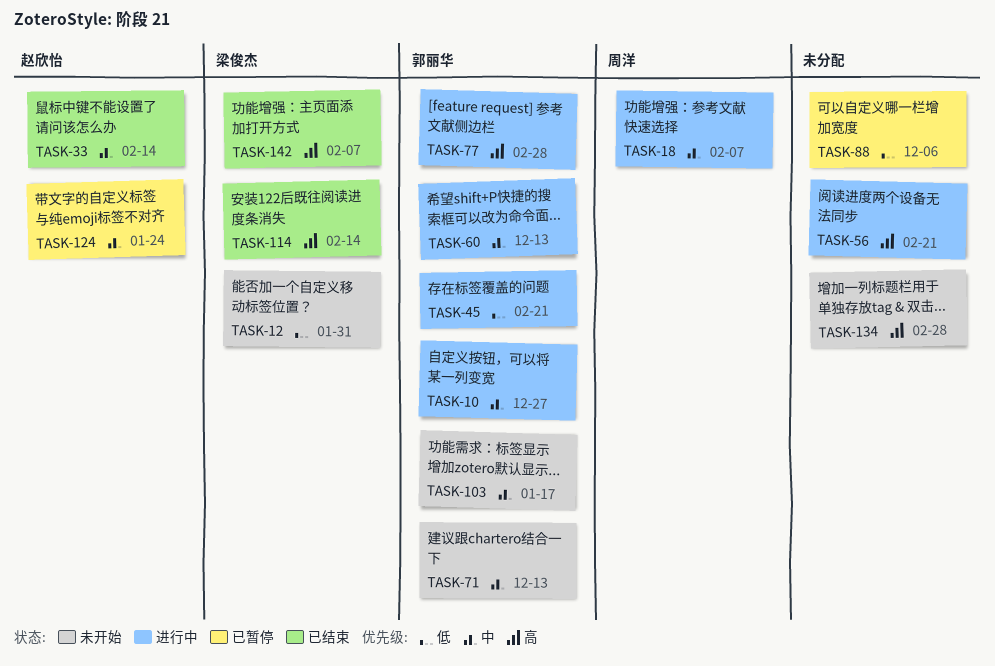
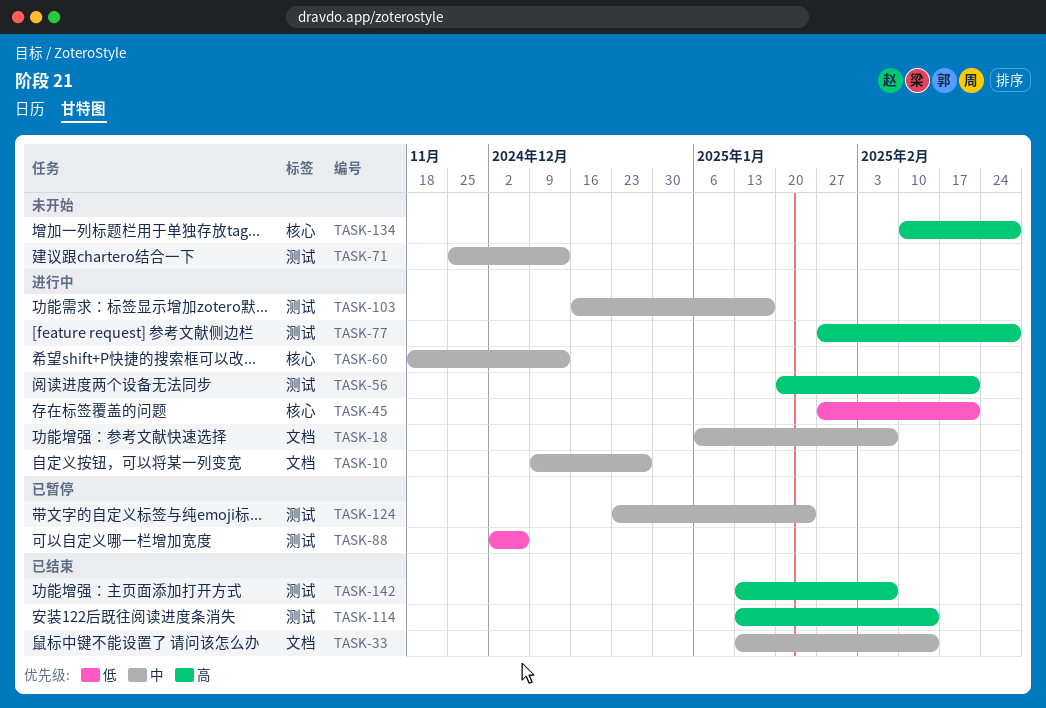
TASK-12: present -> none
TASK-103, status: 未开始 -> 进行中

